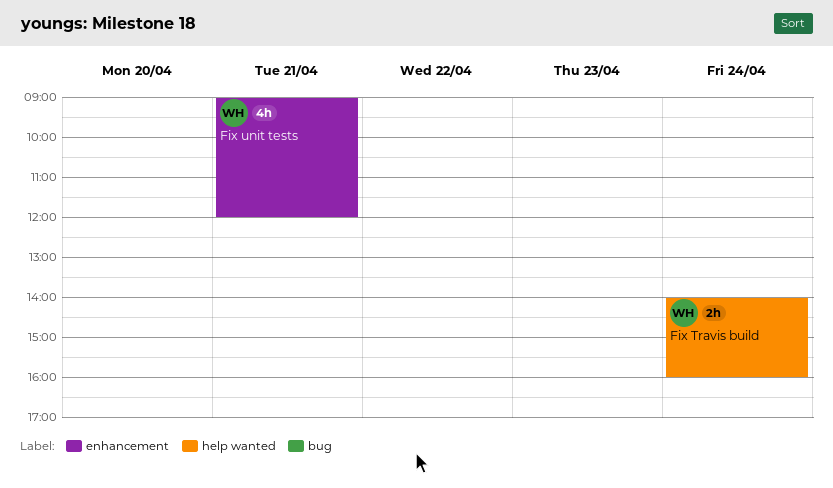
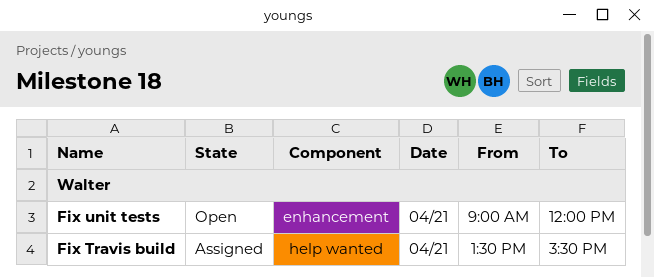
Fix Travis build, day: Apr 24 -> Apr 21
Fix Travis build, begins: 14:00 -> 13:30
Fix Travis build, ends: 16:00 -> 15:30

